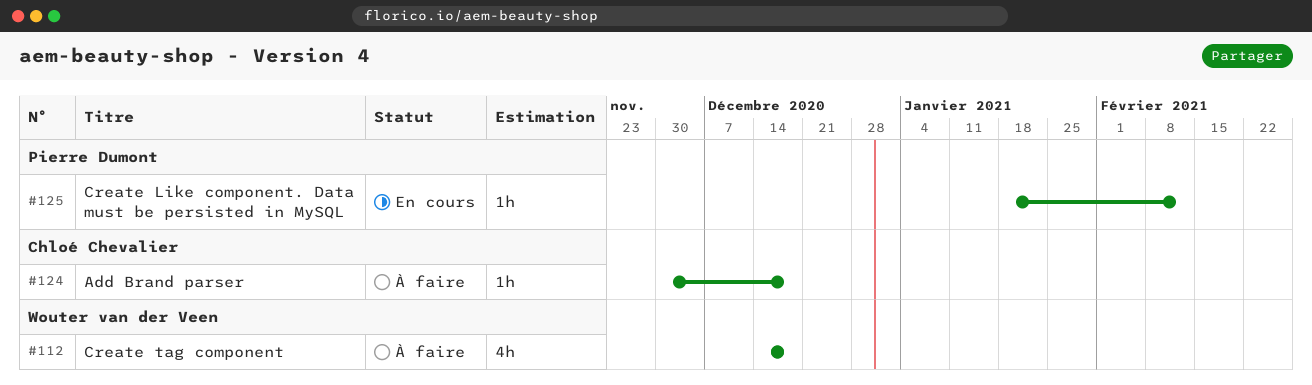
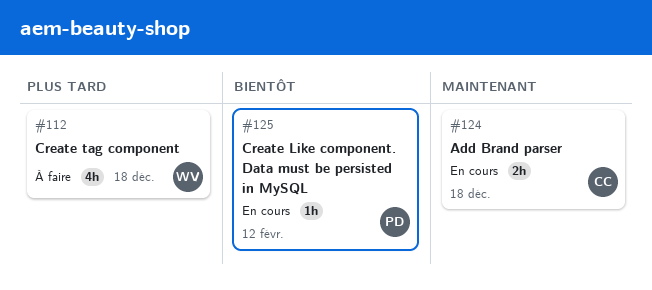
#124, status: À faire -> En cours
#124, estimate: 1h -> 2h

